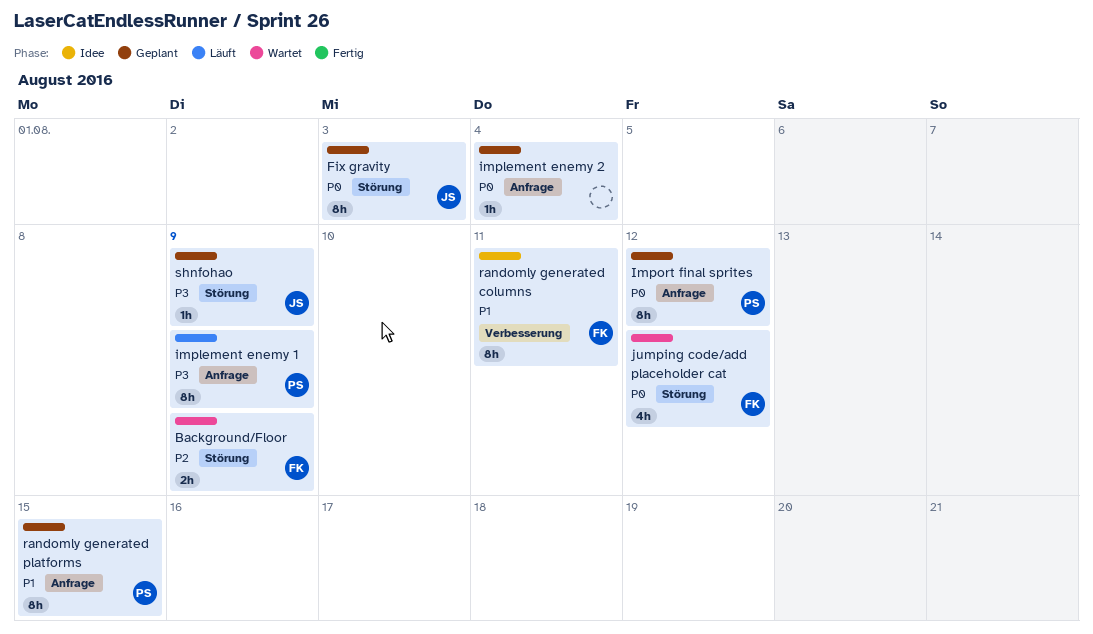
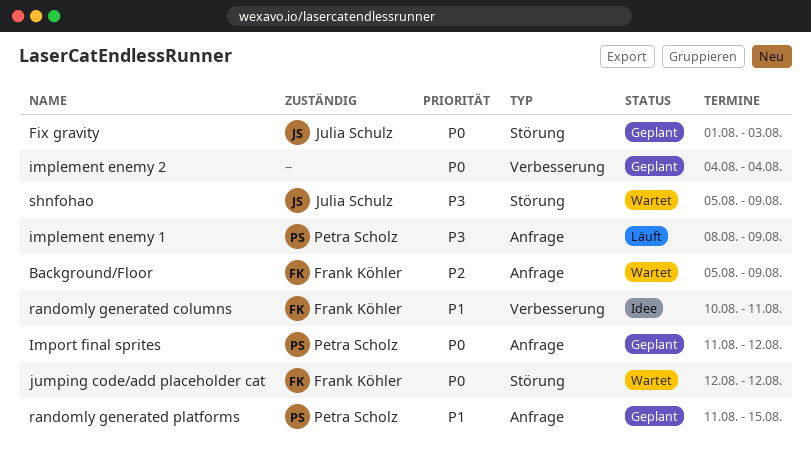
Background/Floor, label: Störung -> Anfrage
implement enemy 2, label: Anfrage -> Verbesserung
shnfohao, status: Geplant -> Wartet

